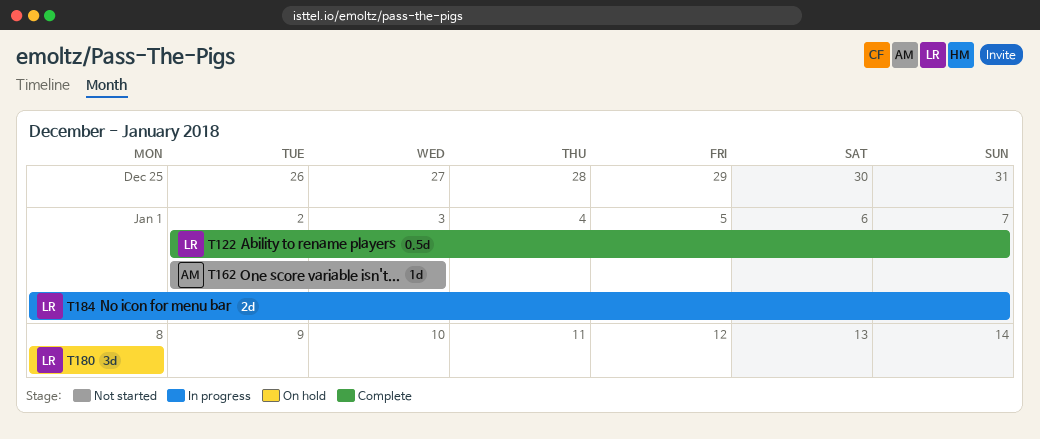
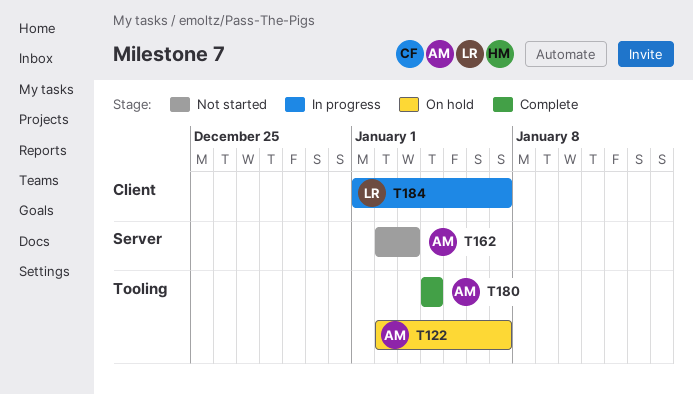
T122, status: Complete -> On hold
T122, owner: LR -> AM
T180, status: On hold -> Complete
T180, owner: LR -> AM
T180, start: Jan 8 -> Jan 4
T180, due: Jan 8 -> Jan 4

